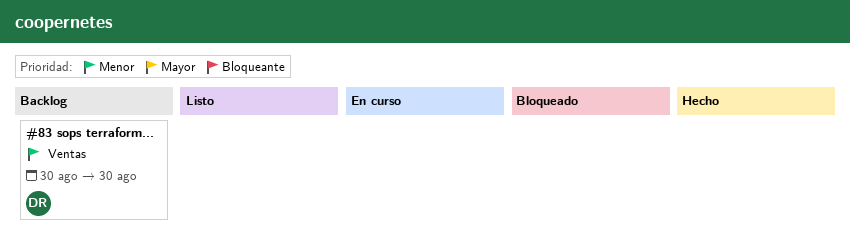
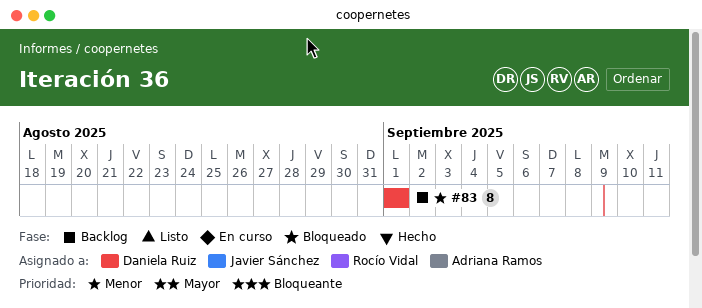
#83, start: Aug 30 -> Sep 1
#83, due: Aug 30 -> Sep 1

